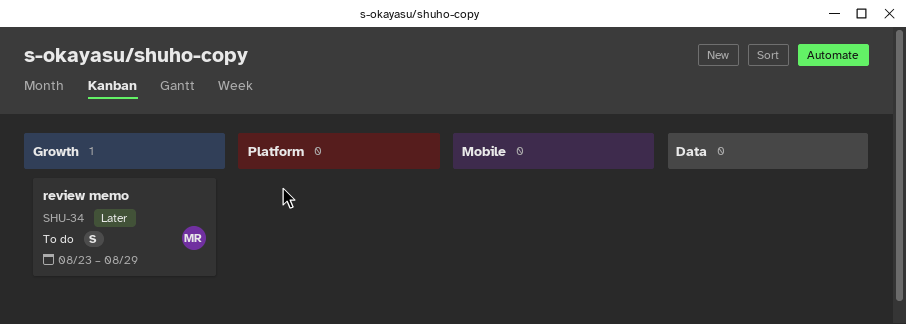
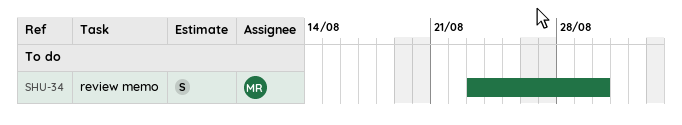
SHU-34, due: Aug 29 -> Aug 30

